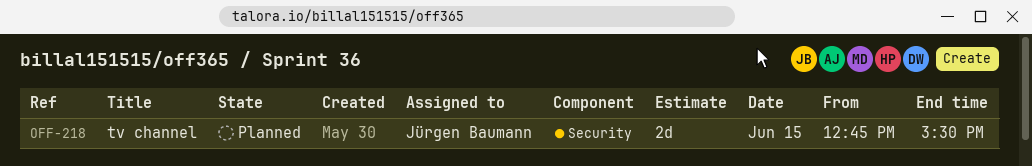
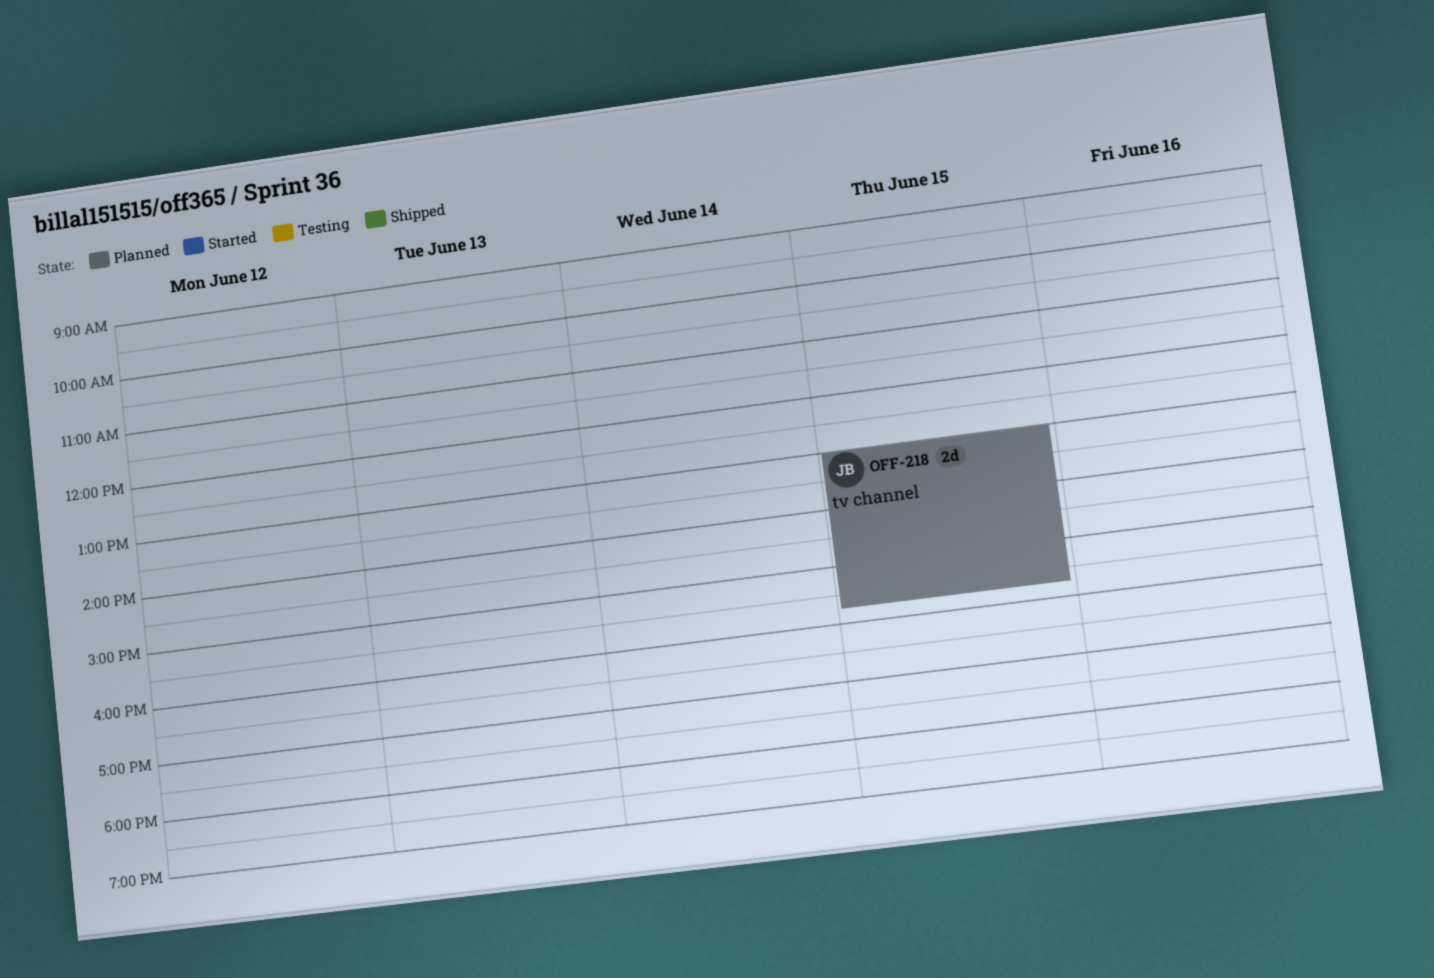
OFF-218, begins: 12:45 -> 13:00
OFF-218, ends: 15:30 -> 15:45

